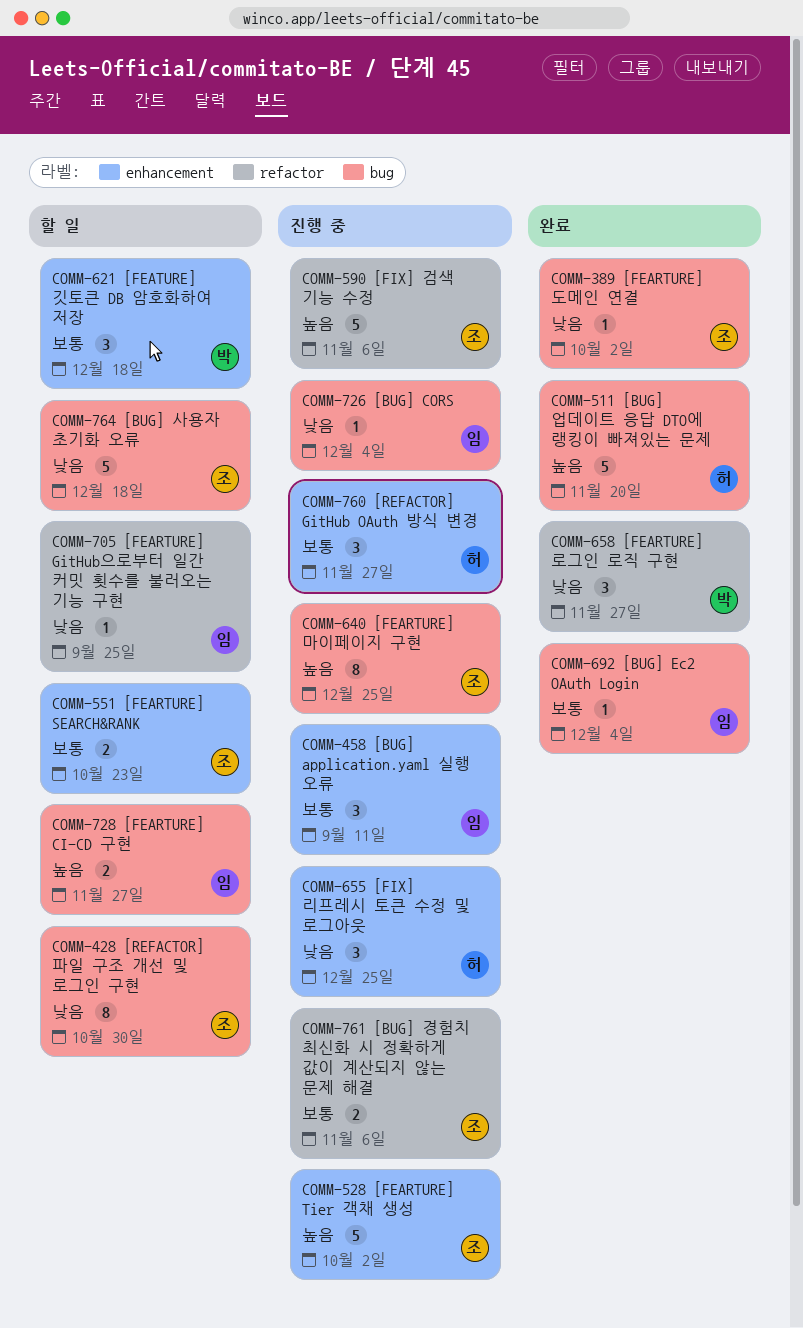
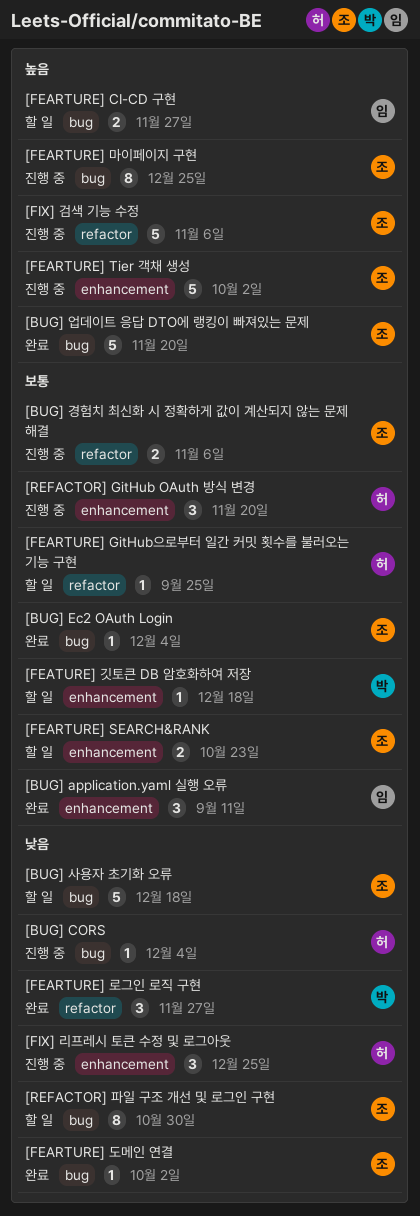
[BUG] application.yaml 실행 오류, status: 진행 중 -> 완료
[BUG] CORS, owner: 임 -> 허
[BUG] Ec2 OAuth Login, owner: 임 -> 조
[BUG] 업데이트 응답 DTO에 랭킹이 빠져있는 문제, owner: 허 -> 조
[FEARTURE] GitHub으로부터 일간 커밋 횟수를 불러오는 기능 구현, owner: 임 -> 허
[FEARTURE] GitHub으로부터 일간 커밋 횟수를 불러오는 기능 구현, priority: 낮음 -> 보통
[FEATURE] 깃토큰 DB 암호화하여 저장, estimate: 3 -> 1
[REFACTOR] GitHub OAuth 방식 변경, due: Nov 27 -> Nov 20

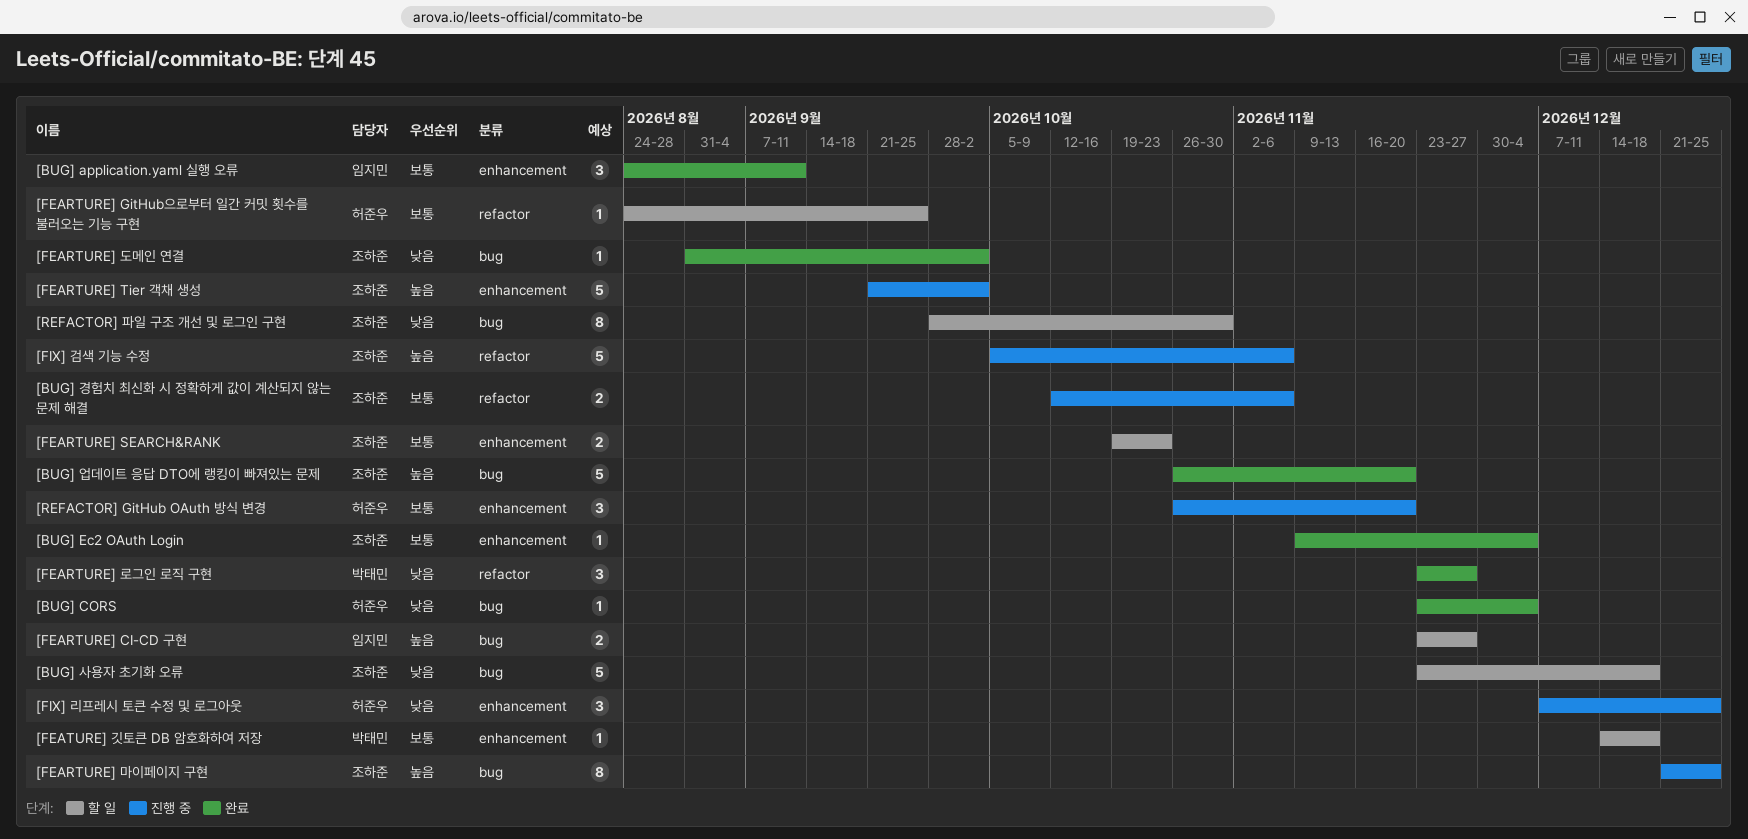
[BUG] CORS, status: 진행 중 -> 완료
[BUG] Ec2 OAuth Login, label: bug -> enhancement

